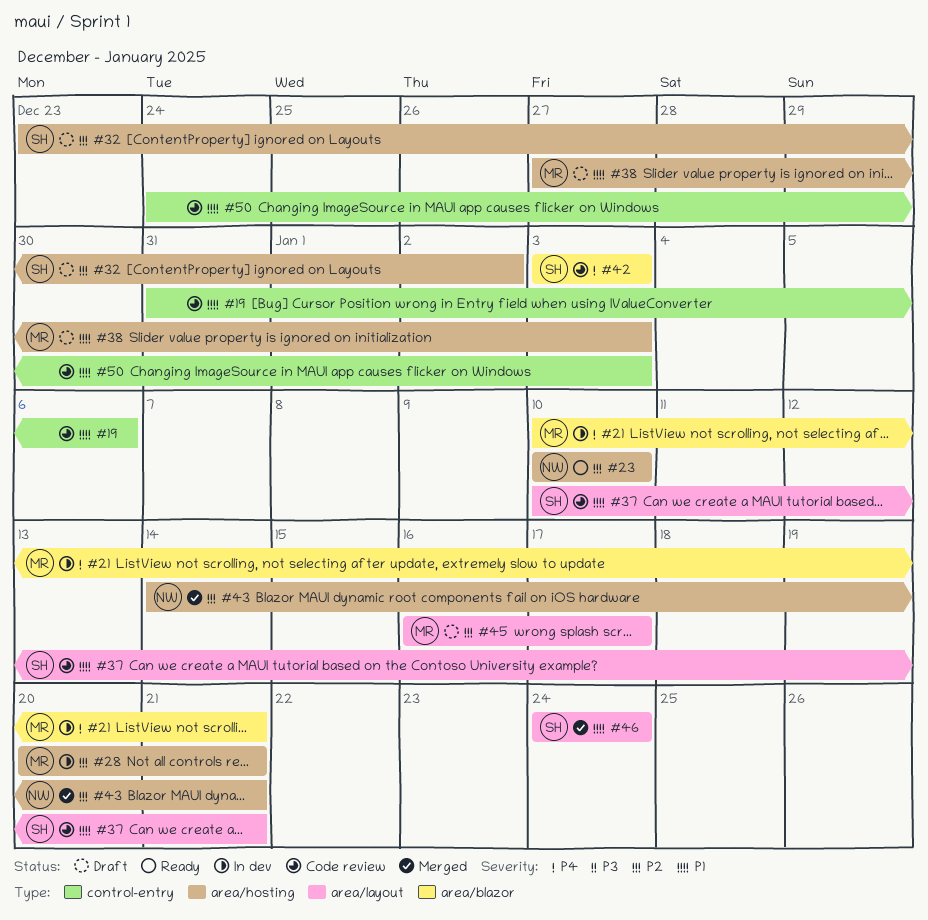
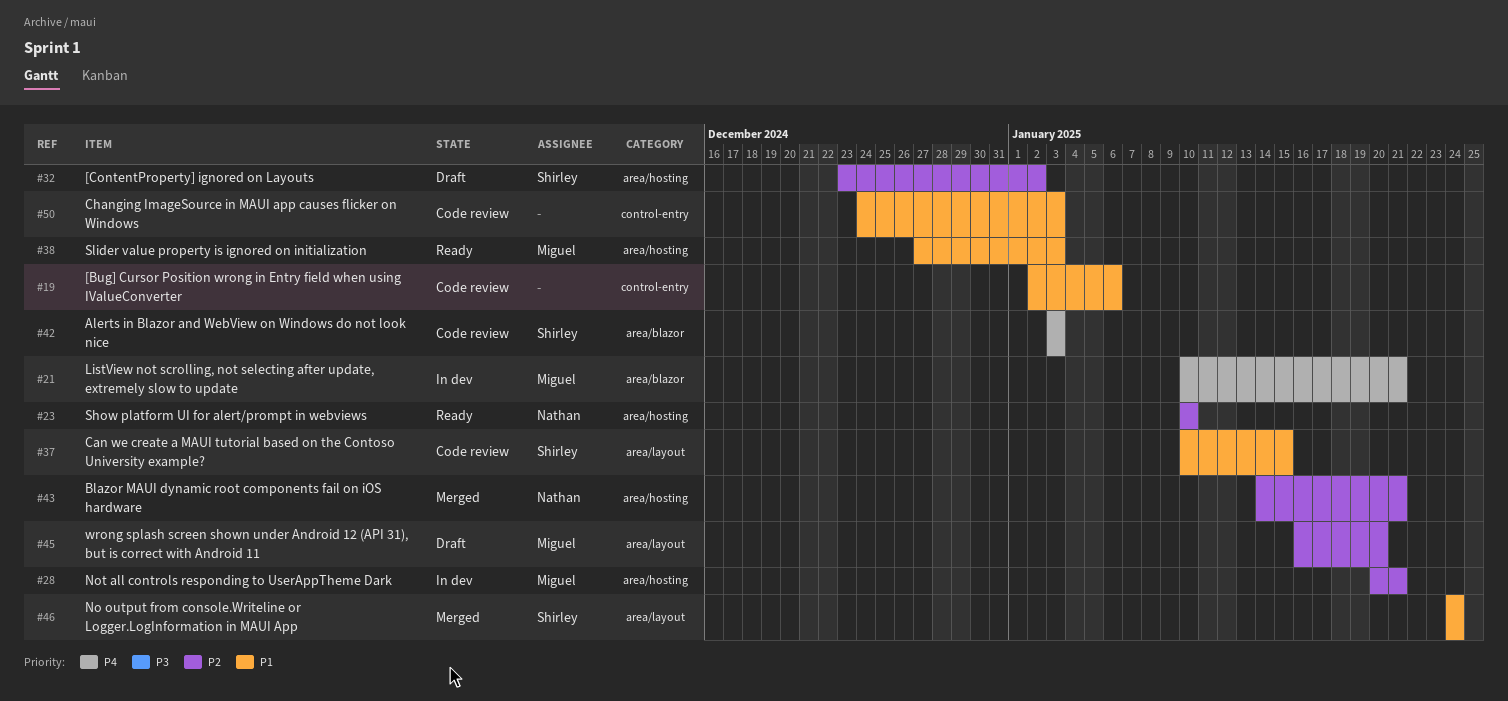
#19, start: Dec 31 -> Jan 2
#37, due: Jan 21 -> Jan 15
#38, status: Draft -> Ready
#45, due: Jan 17 -> Jan 20

